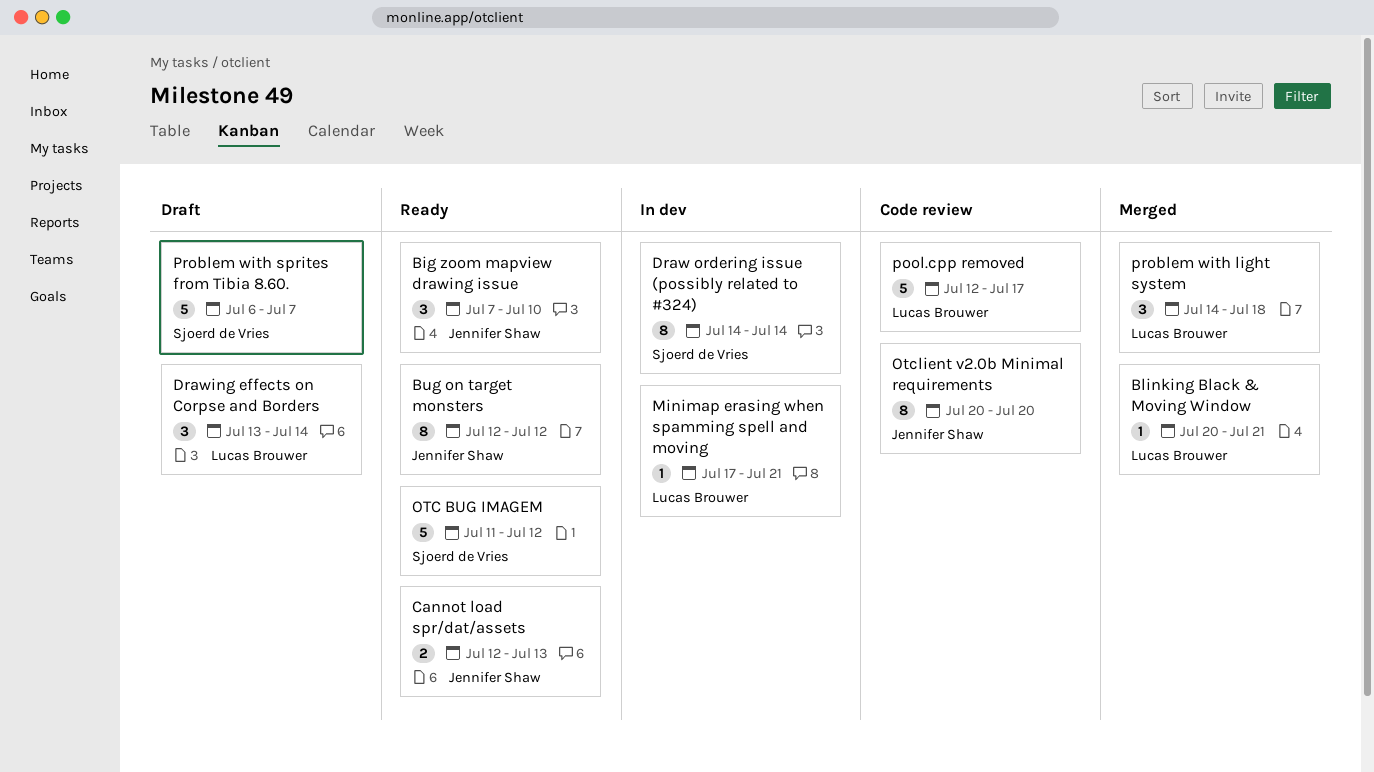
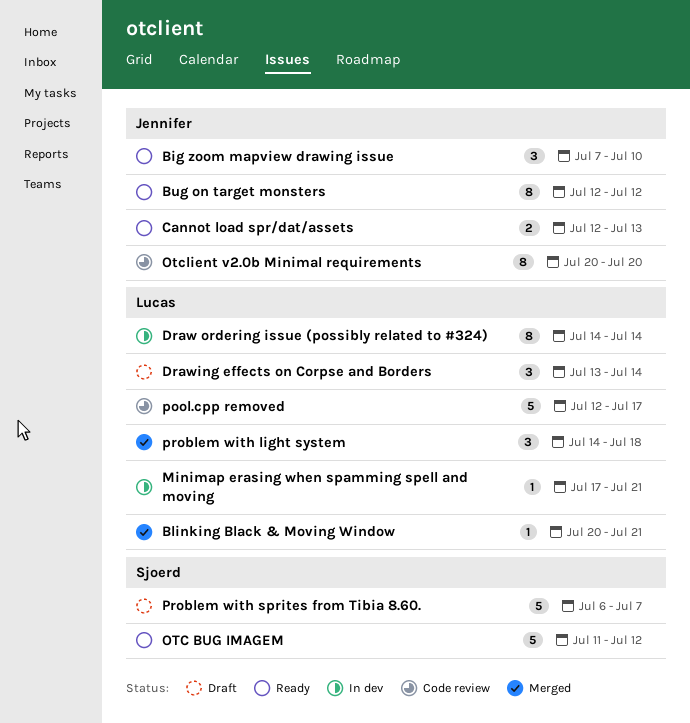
Draw ordering issue (possibly related to #324), owner: Sjoerd de Vries -> Lucas Brouwer

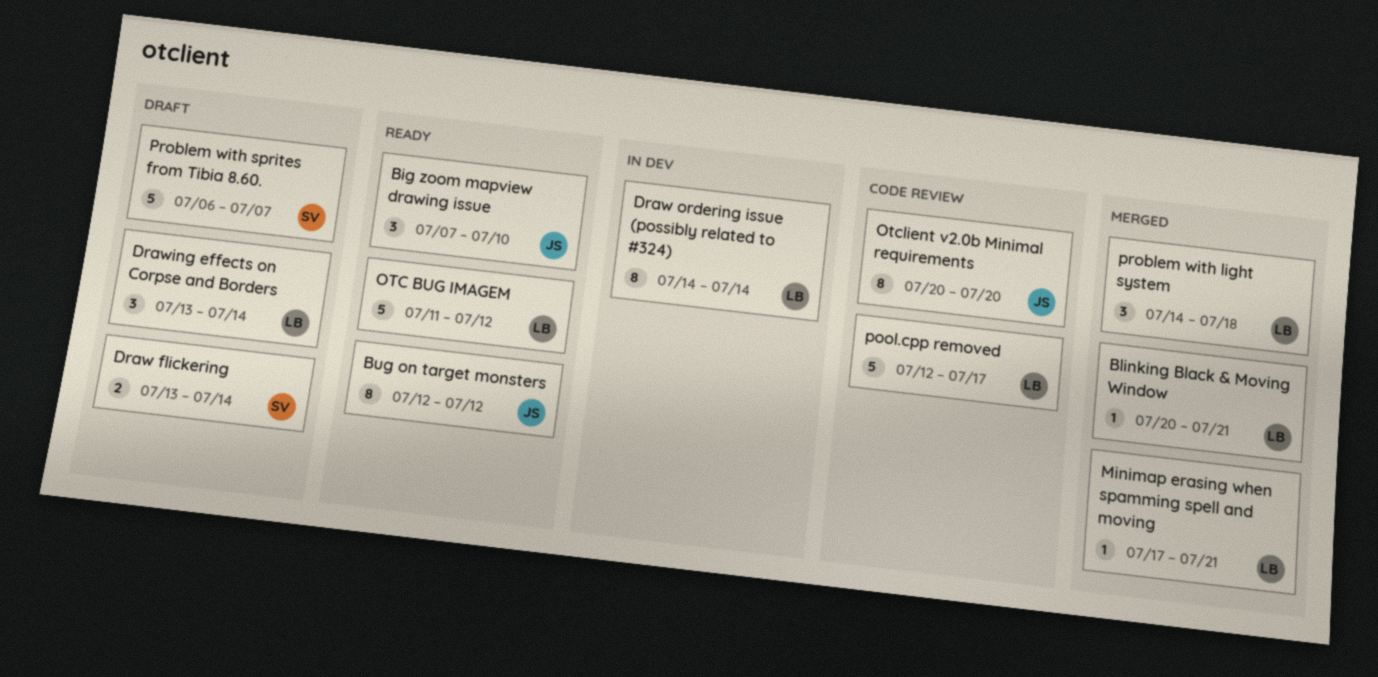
Cannot load spr/dat/assets: present -> none
Draw flickering: none -> present
Minimap erasing when spamming spell and moving, status: In dev -> Merged
OTC BUG IMAGEM, owner: Sjoerd -> Lucas

